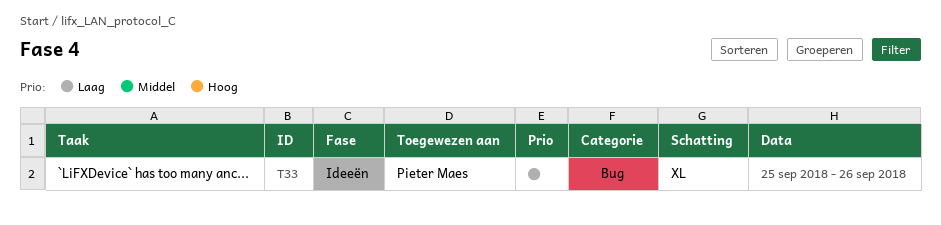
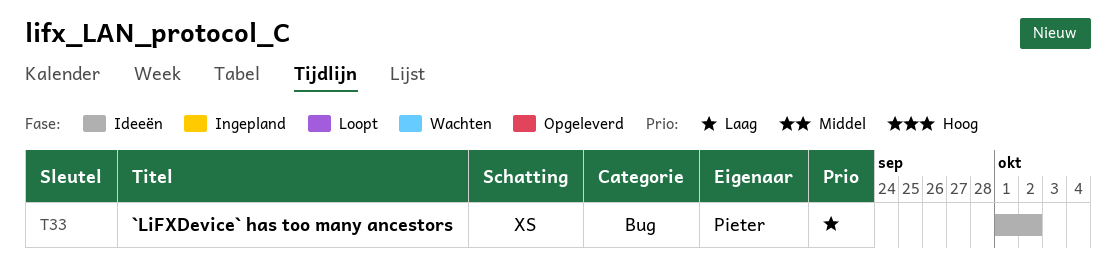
T33, estimate: XL -> XS
T33, start: Sep 25 -> Oct 1
T33, due: Sep 26 -> Oct 2

